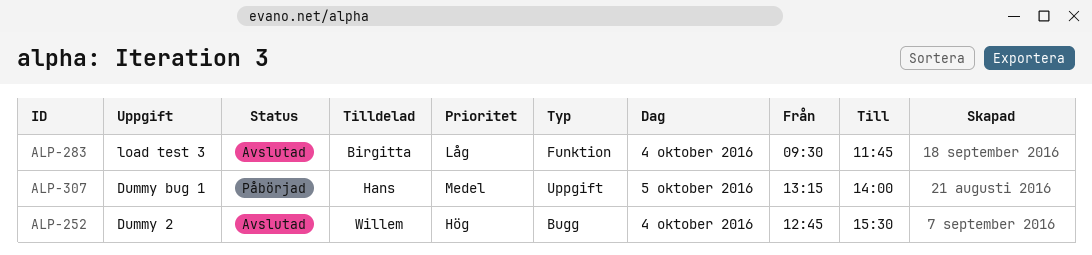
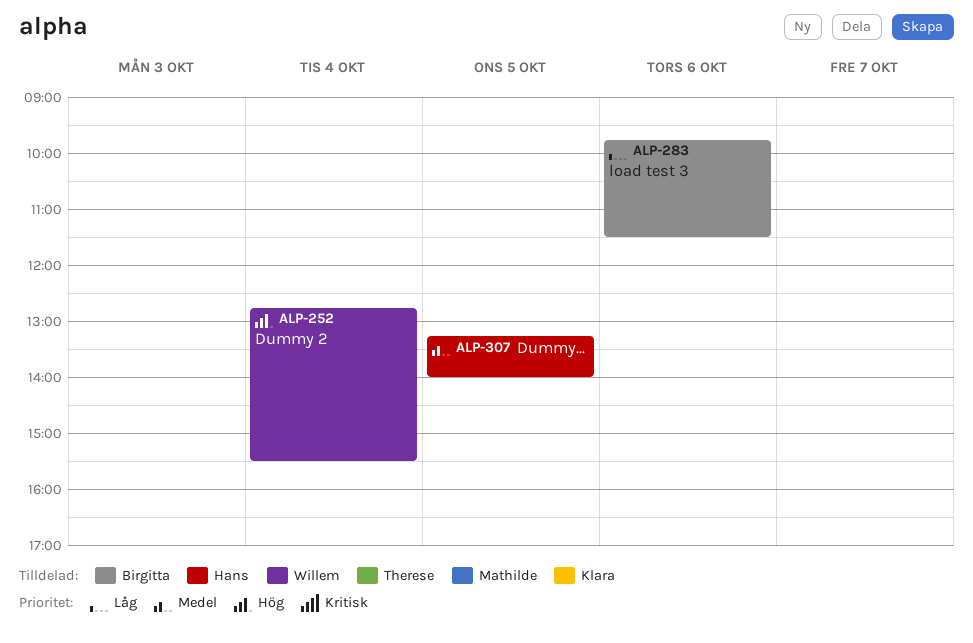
ALP-283, day: Oct 4 -> Oct 6
ALP-283, begins: 09:30 -> 09:45
ALP-283, ends: 11:45 -> 11:30

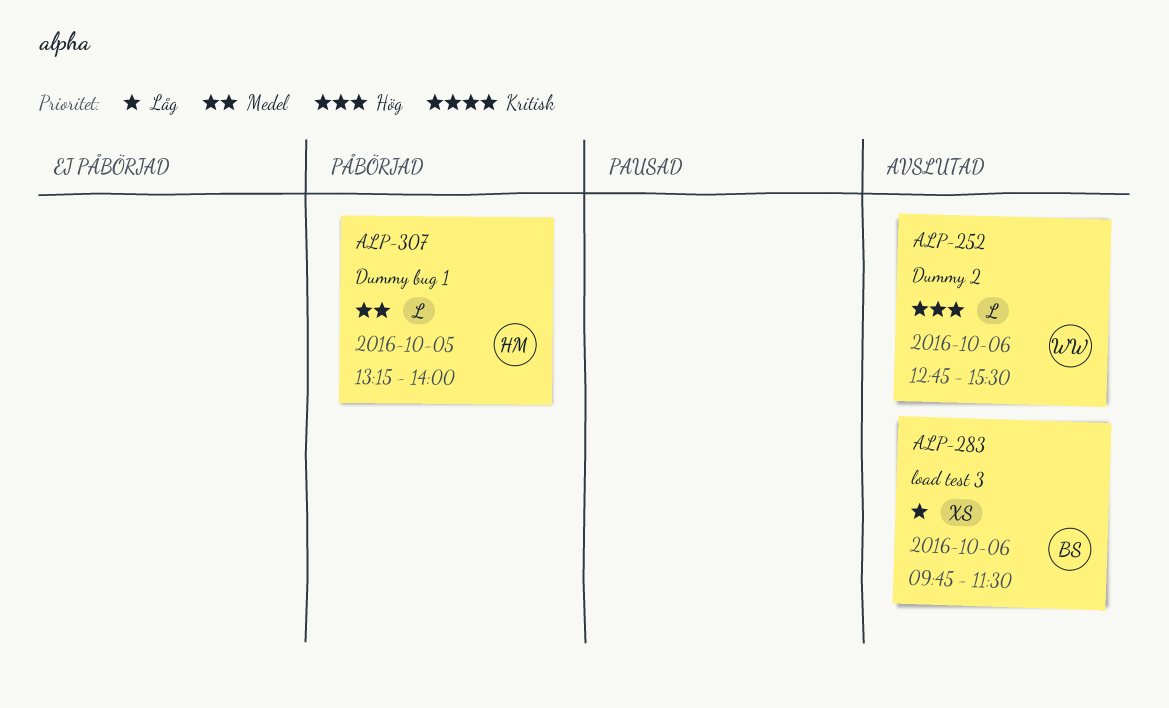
ALP-252, day: Oct 4 -> Oct 6

